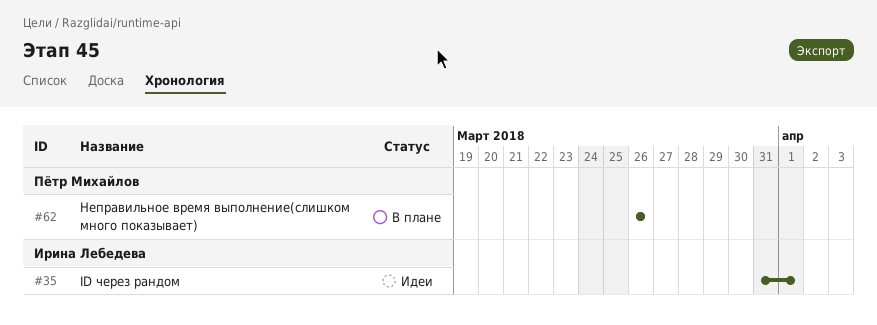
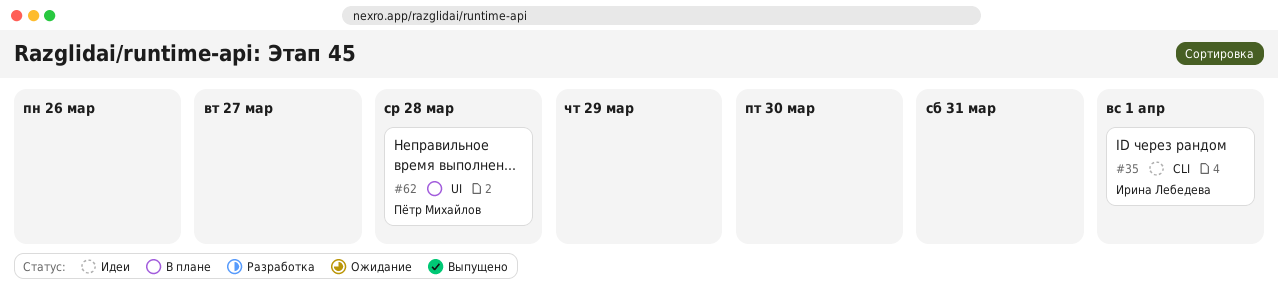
#62, due: Mar 26 -> Mar 28

